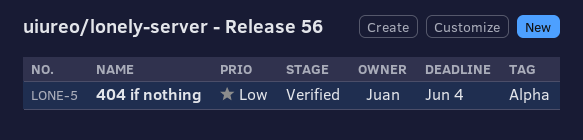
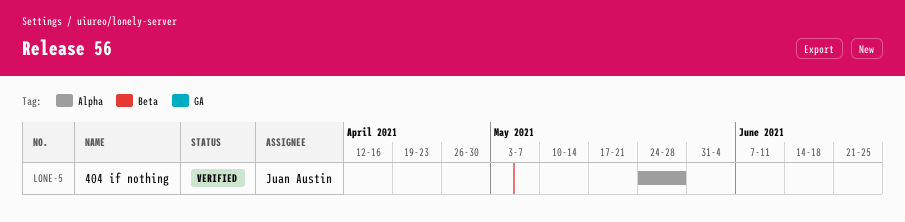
LONE-5, due: Jun 4 -> May 28

